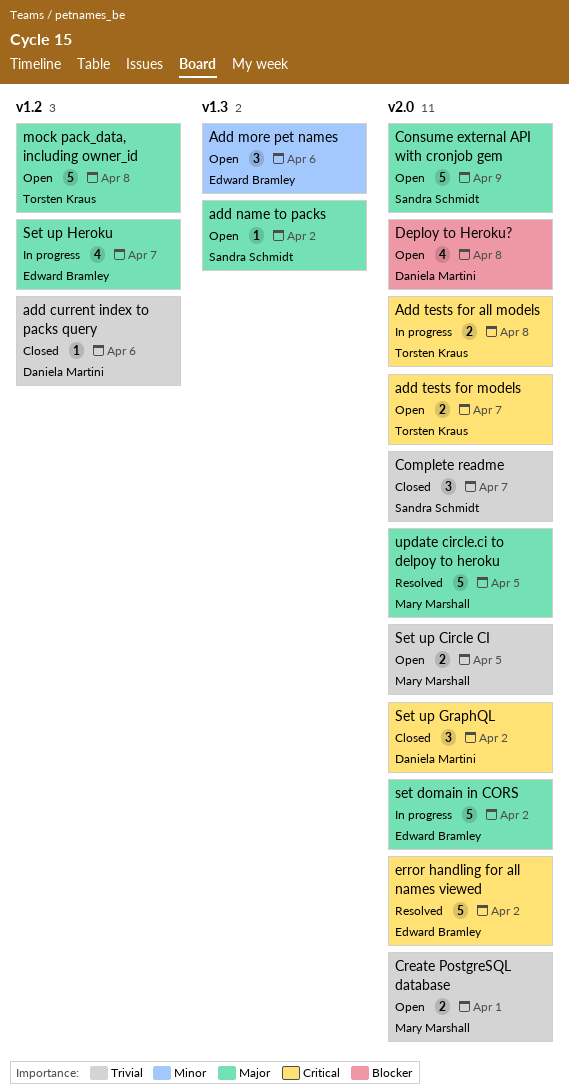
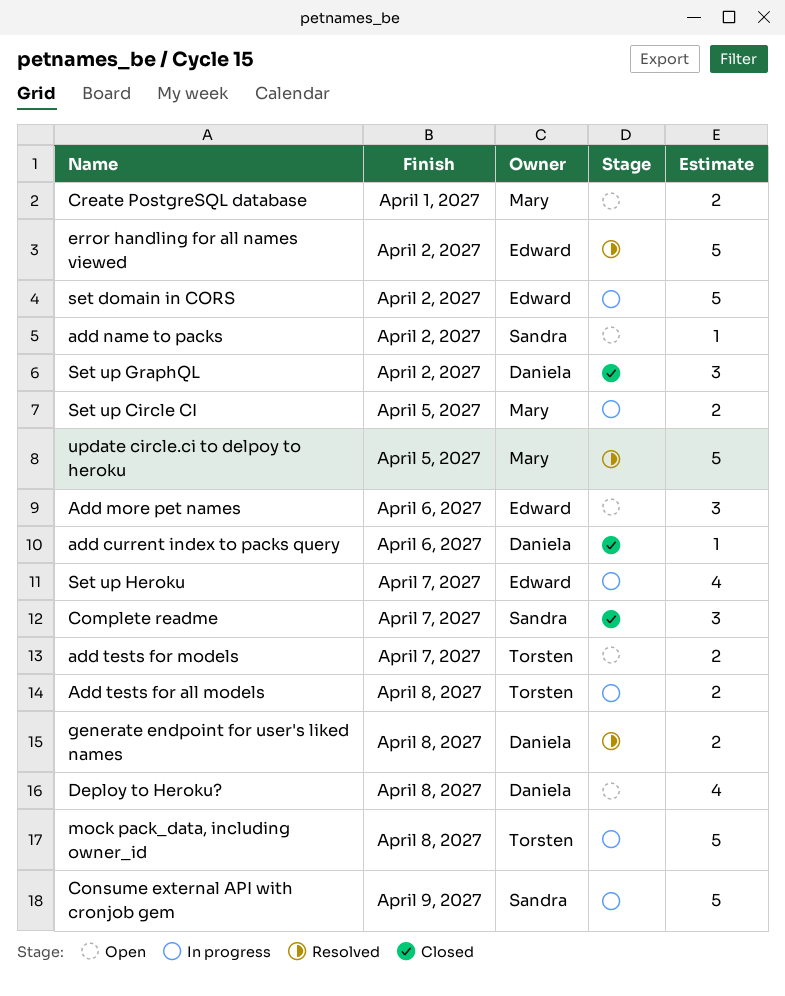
Consume external API with cronjob gem, status: Open -> In progress
generate endpoint for user's liked names: none -> present
mock pack_data, including owner_id, status: Open -> In progress
Set up Circle CI, status: Open -> In progress

